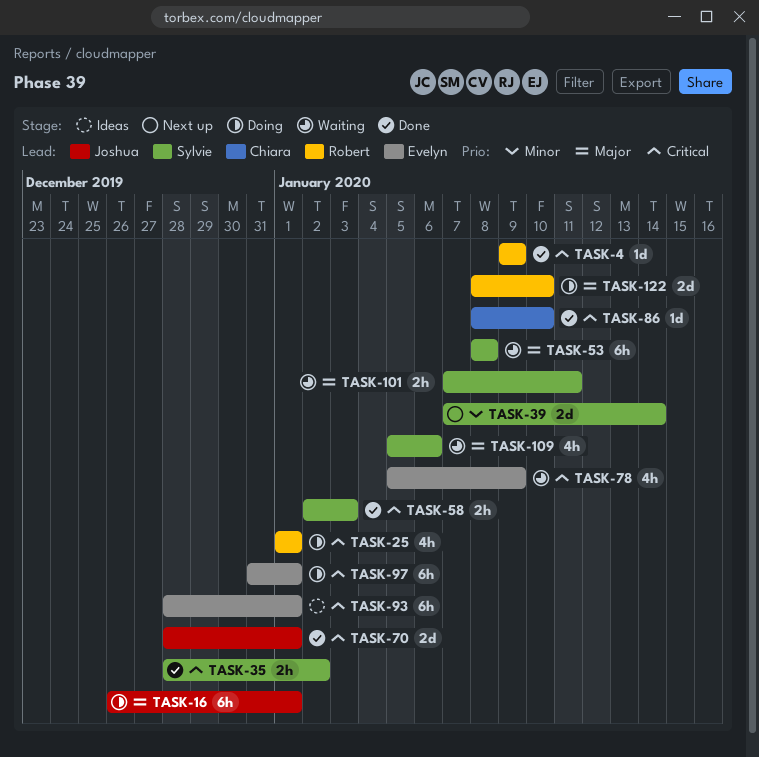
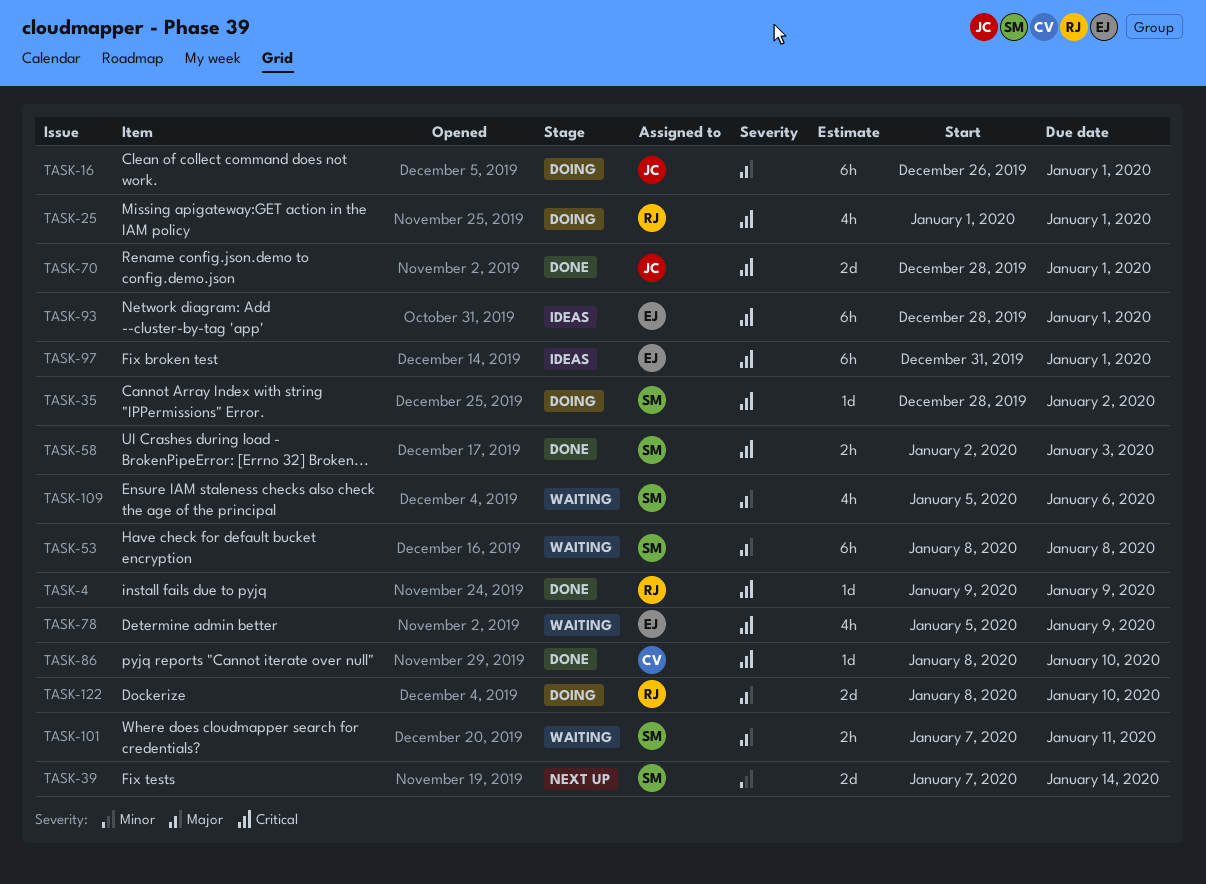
TASK-35, status: Done -> Doing
TASK-35, estimate: 2h -> 1d
TASK-97, status: Doing -> Ideas

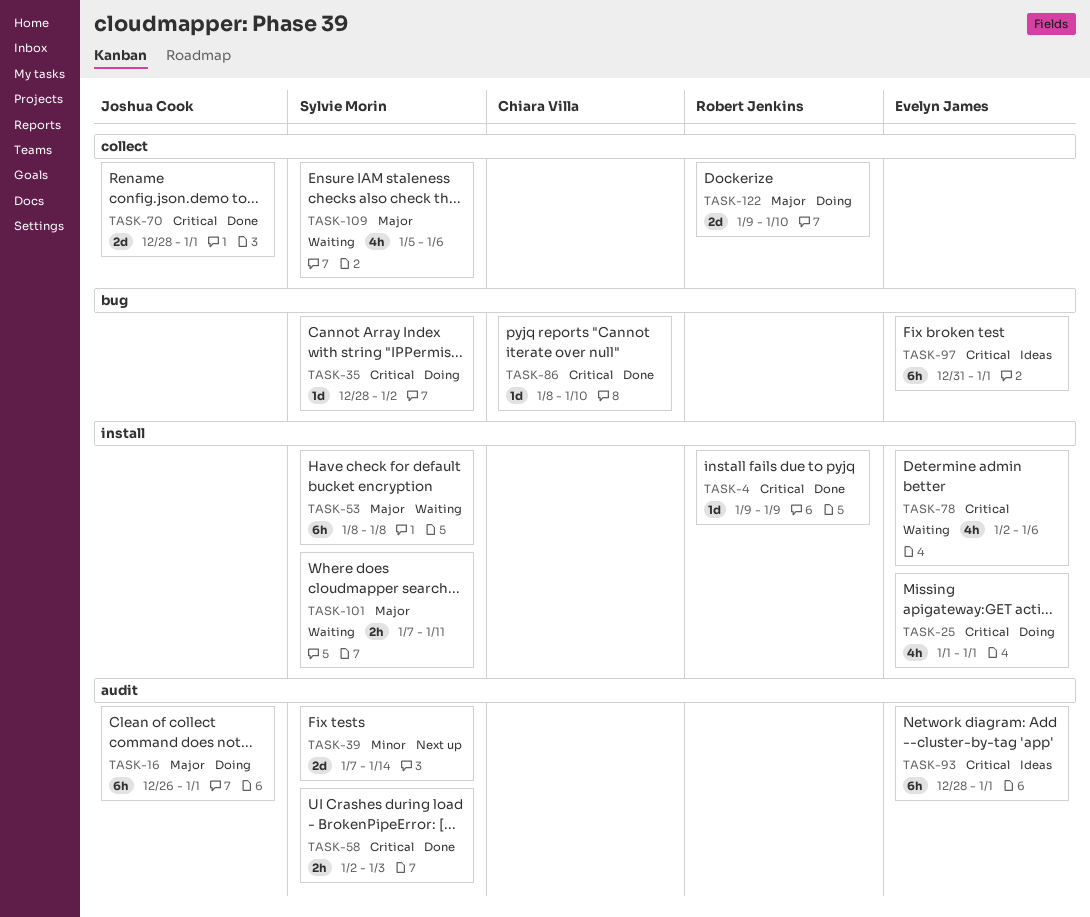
TASK-25, owner: Robert Jenkins -> Evelyn James
TASK-78, start: Jan 5 -> Jan 2
TASK-78, due: Jan 9 -> Jan 6
TASK-122, start: Jan 8 -> Jan 9

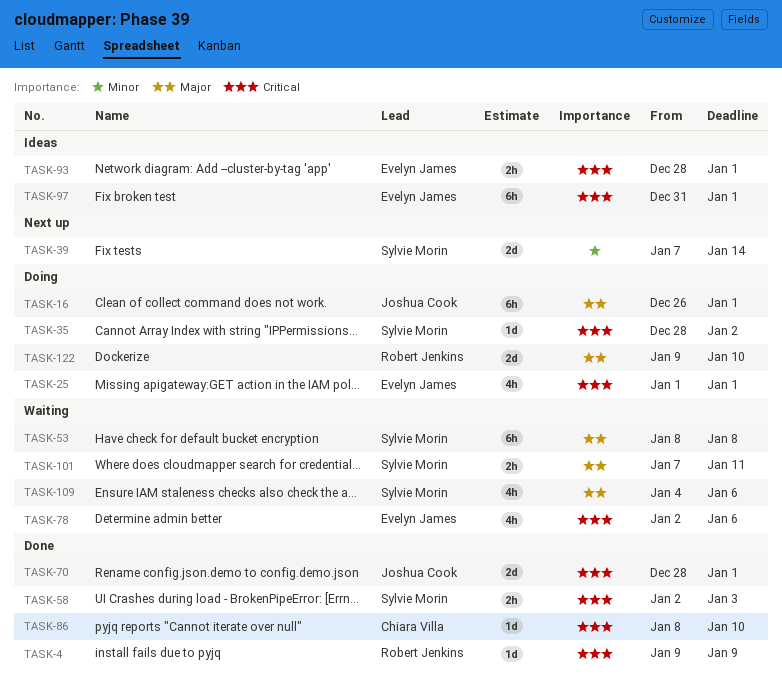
TASK-93, estimate: 6h -> 2h
TASK-109, start: Jan 5 -> Jan 4

